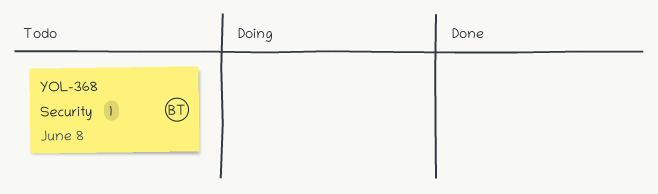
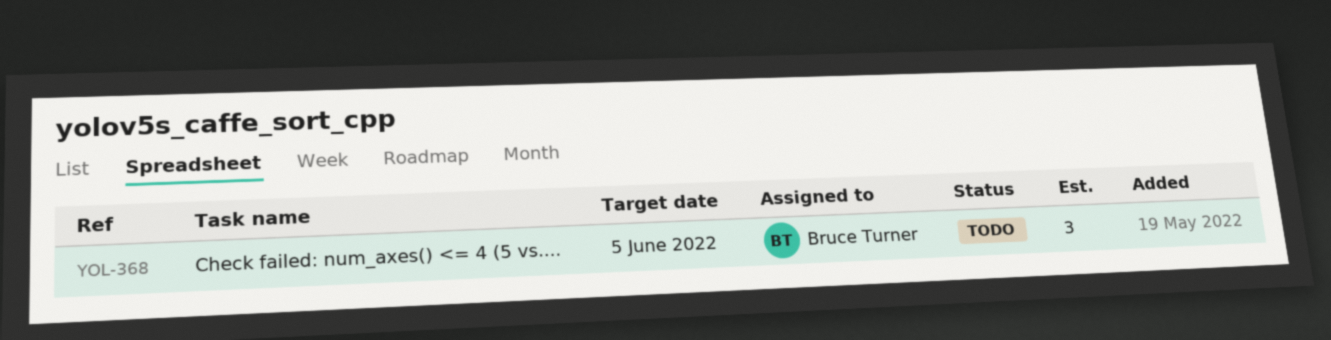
YOL-368, estimate: 1 -> 3
YOL-368, due: Jun 8 -> Jun 5

